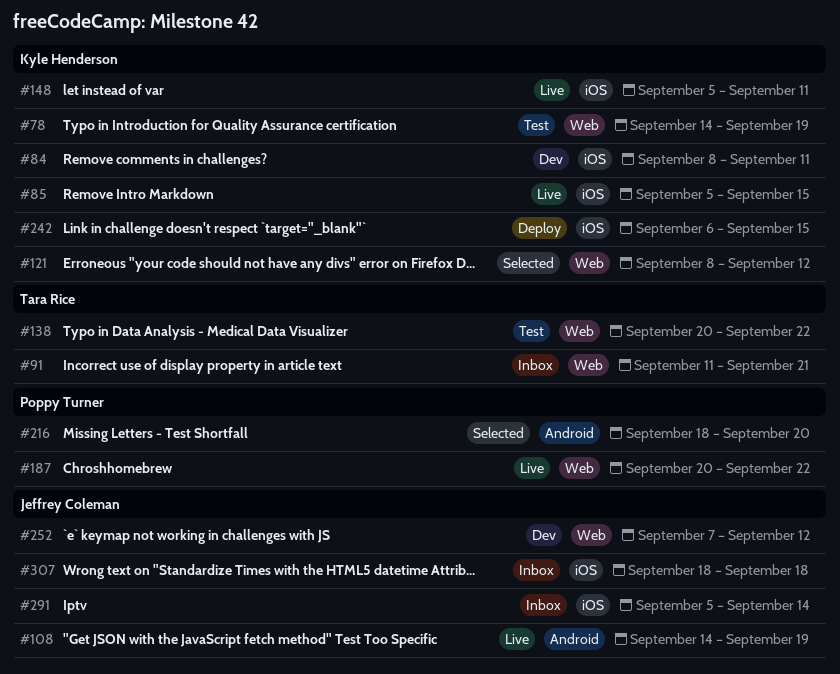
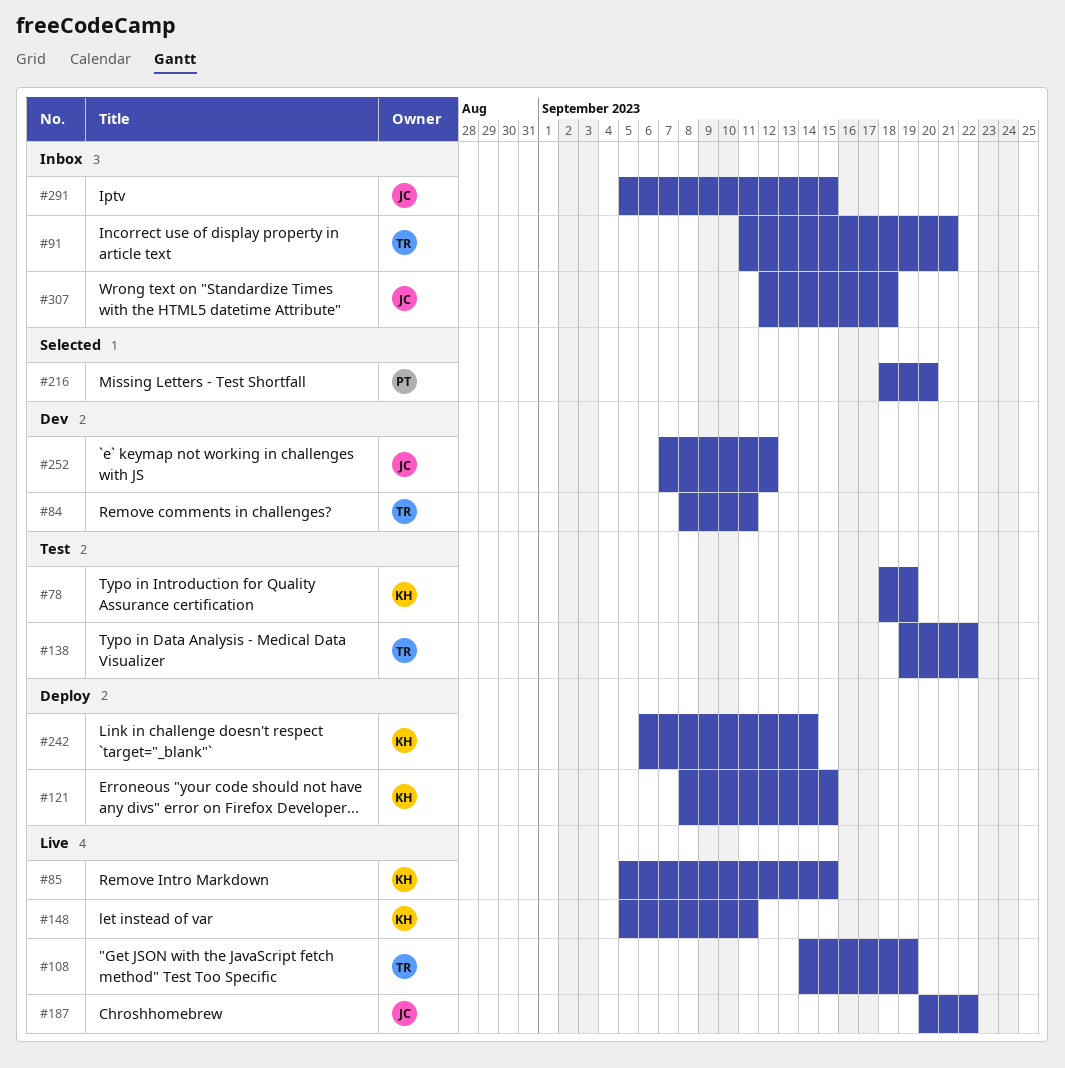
#78, start: Sep 14 -> Sep 18
#84, owner: Kyle Henderson -> Tara Rice
#108, owner: Jeffrey Coleman -> Tara Rice
#121, status: Selected -> Deploy
#121, due: Sep 12 -> Sep 15
#138, start: Sep 20 -> Sep 19
#187, owner: Poppy Turner -> Jeffrey Coleman
#242, due: Sep 15 -> Sep 14
#291, due: Sep 14 -> Sep 15
#307, start: Sep 18 -> Sep 12

